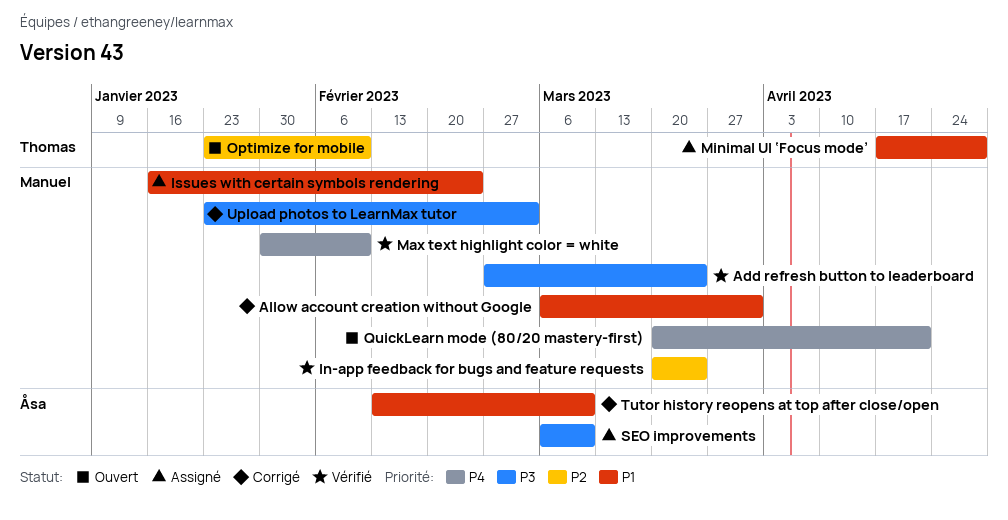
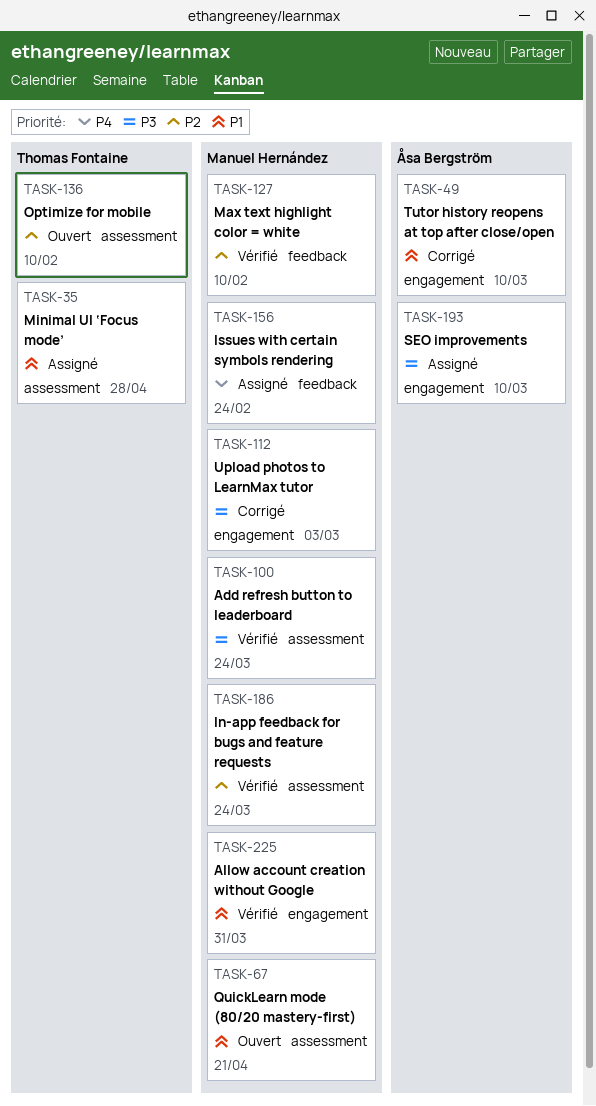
Allow account creation without Google, status: Corrigé -> Vérifié
Issues with certain symbols rendering, priority: P1 -> P4
Max text highlight color = white, priority: P4 -> P2
QuickLearn mode (80/20 mastery‑first), priority: P4 -> P1

